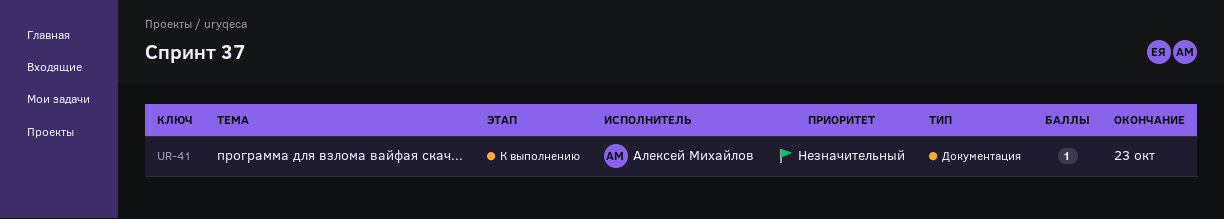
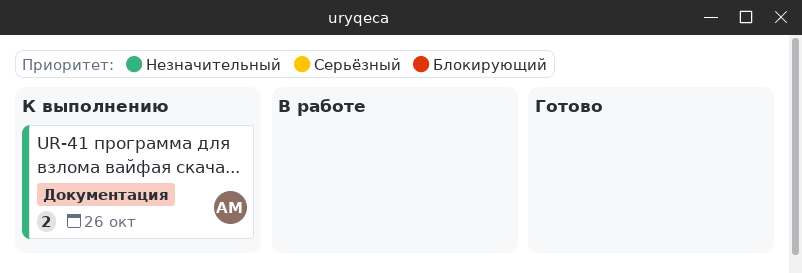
UR-41, estimate: 1 -> 2
UR-41, due: Oct 23 -> Oct 26

